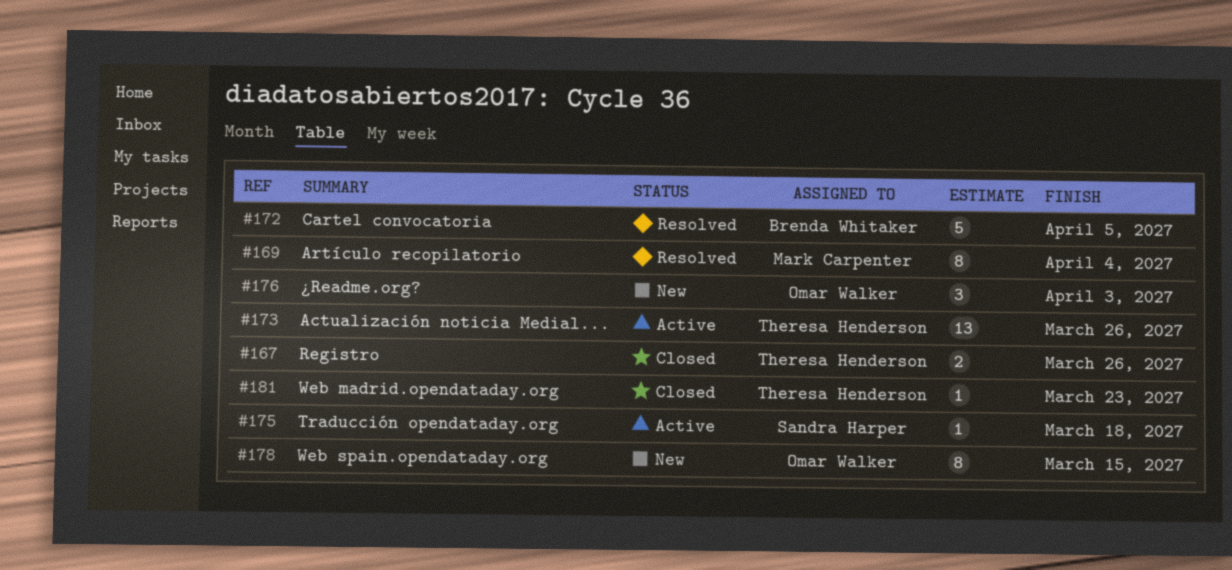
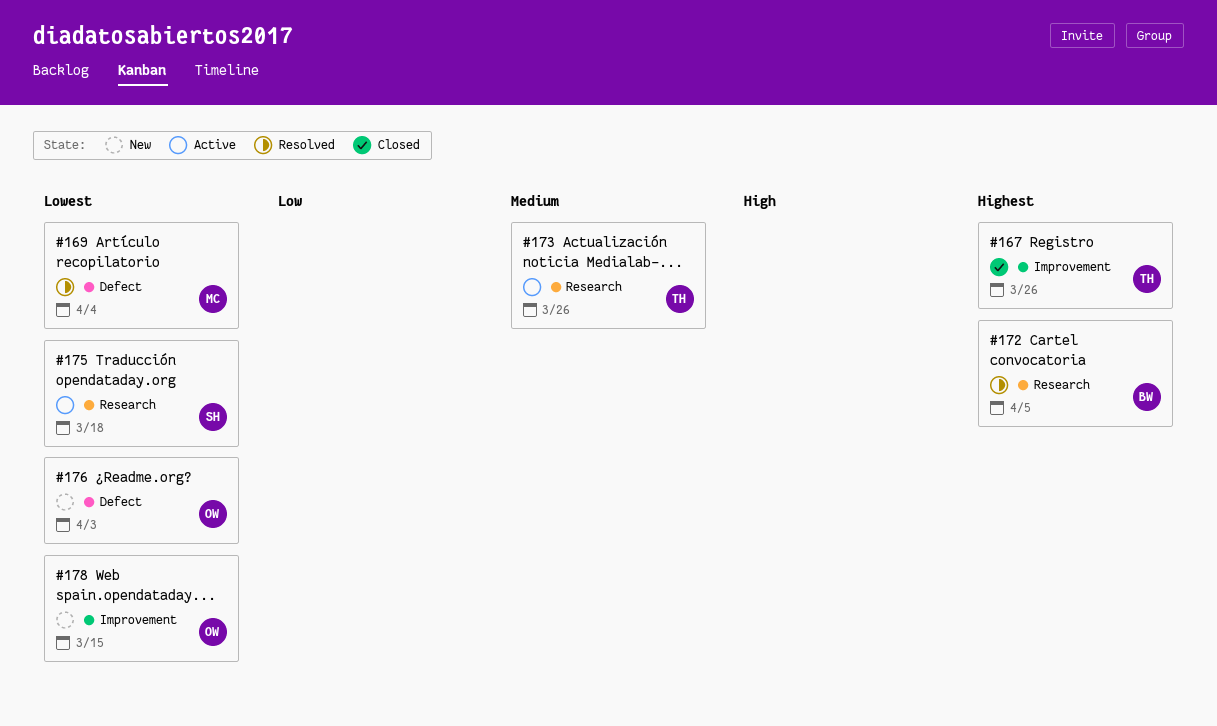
#181: present -> none

